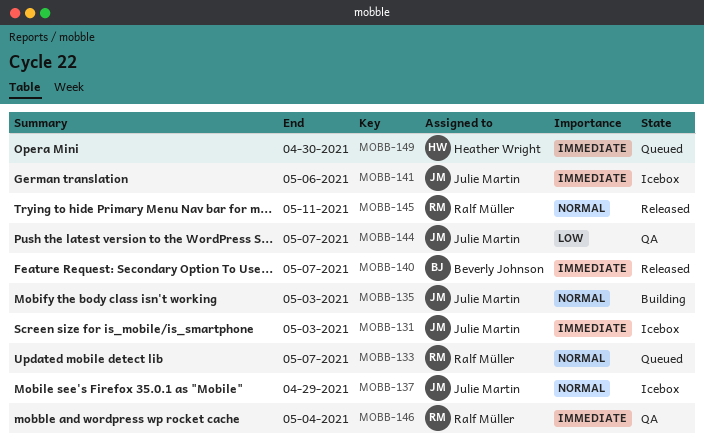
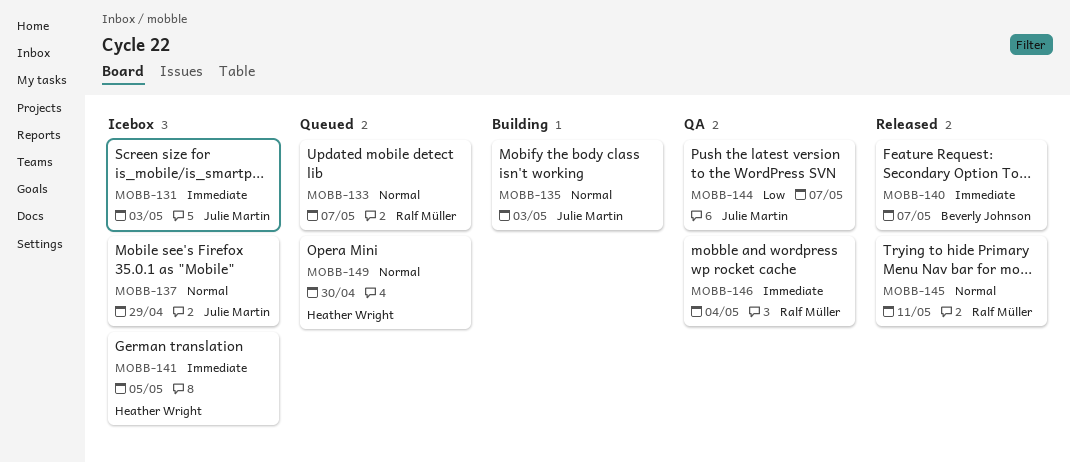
MOBB-141, owner: Julie Martin -> Heather Wright
MOBB-141, due: May 6 -> May 5
MOBB-149, priority: Immediate -> Normal

